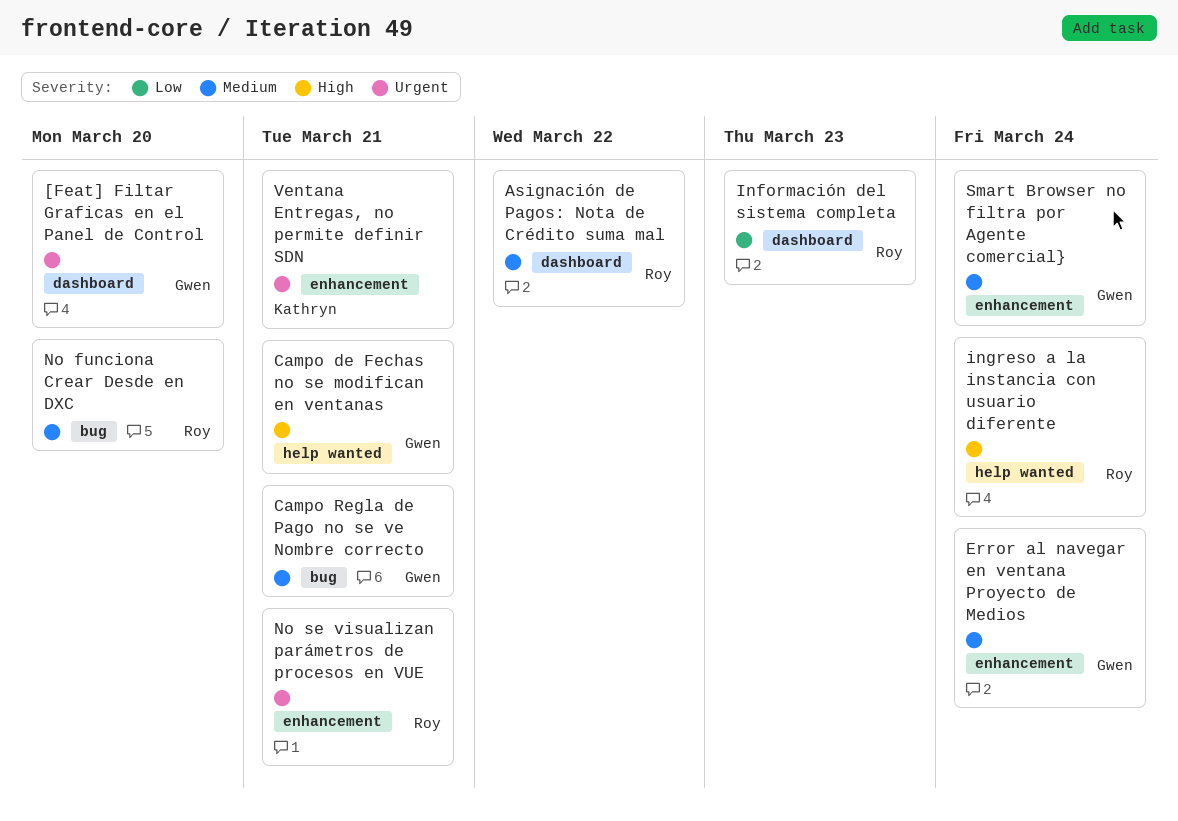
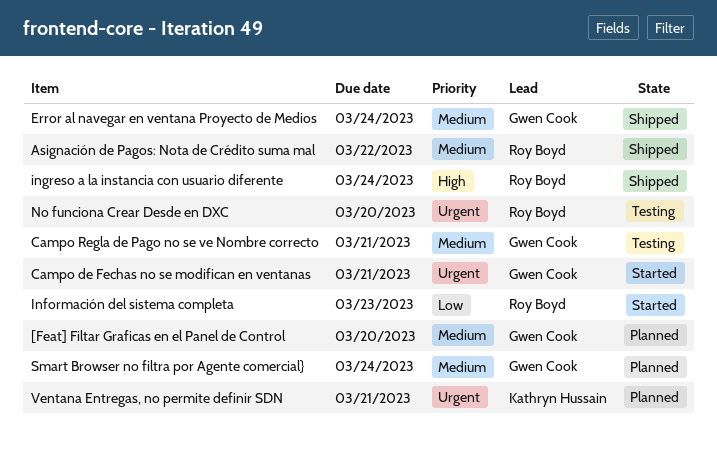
[Feat] Filtar Graficas en el Panel de Control, priority: Urgent -> Medium
Campo de Fechas no se modifican en ventanas, priority: High -> Urgent
No funciona Crear Desde en DXC, priority: Medium -> Urgent
No se visualizan parámetros de procesos en VUE: present -> none

